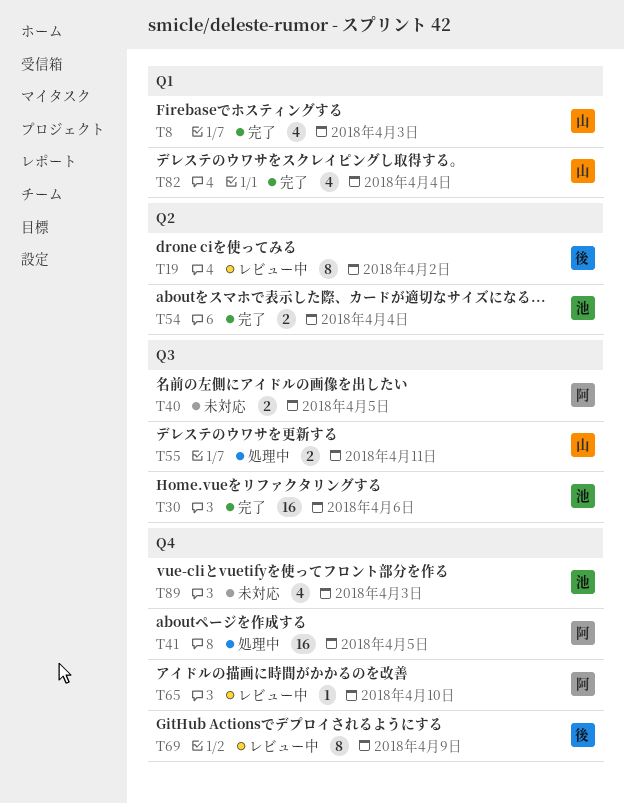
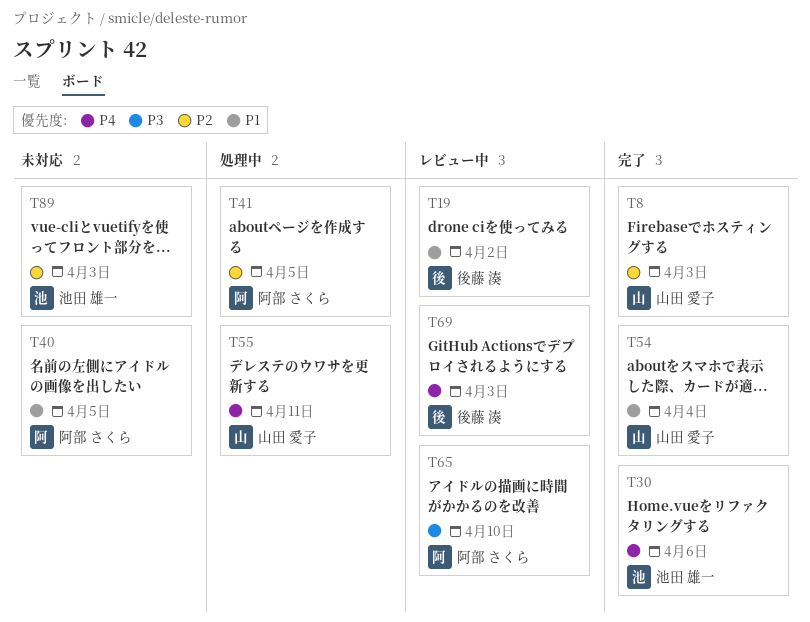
T54, owner: 池田 雄一 -> 山田 愛子
T69, due: Apr 9 -> Apr 3
T82: present -> none

